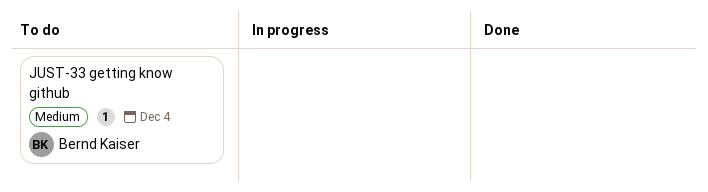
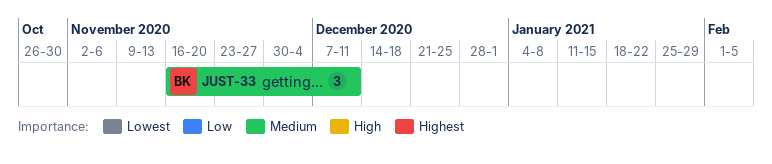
JUST-33, estimate: 1 -> 3
JUST-33, due: Dec 4 -> Dec 11

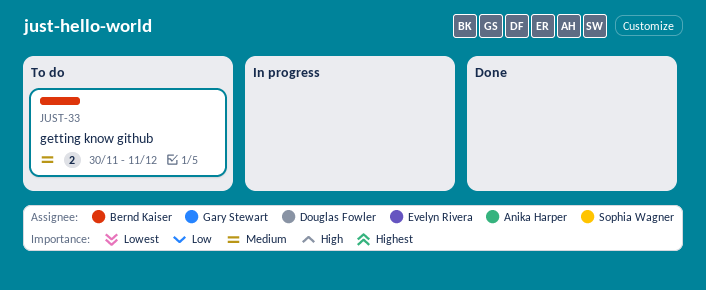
JUST-33, estimate: 3 -> 2
JUST-33, start: Nov 16 -> Nov 30

